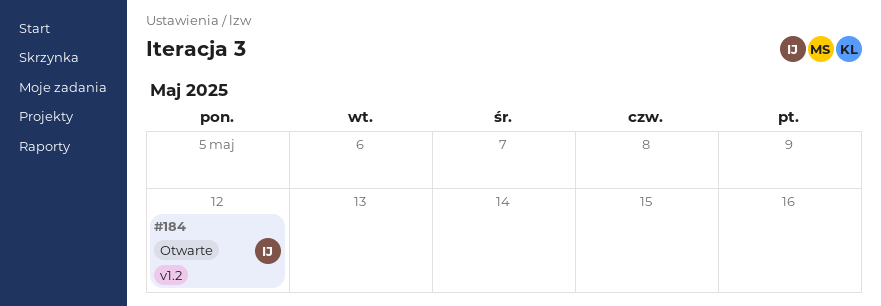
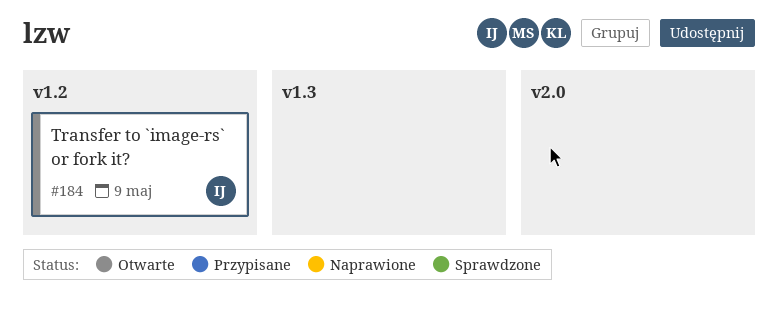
#184, due: May 12 -> May 9

